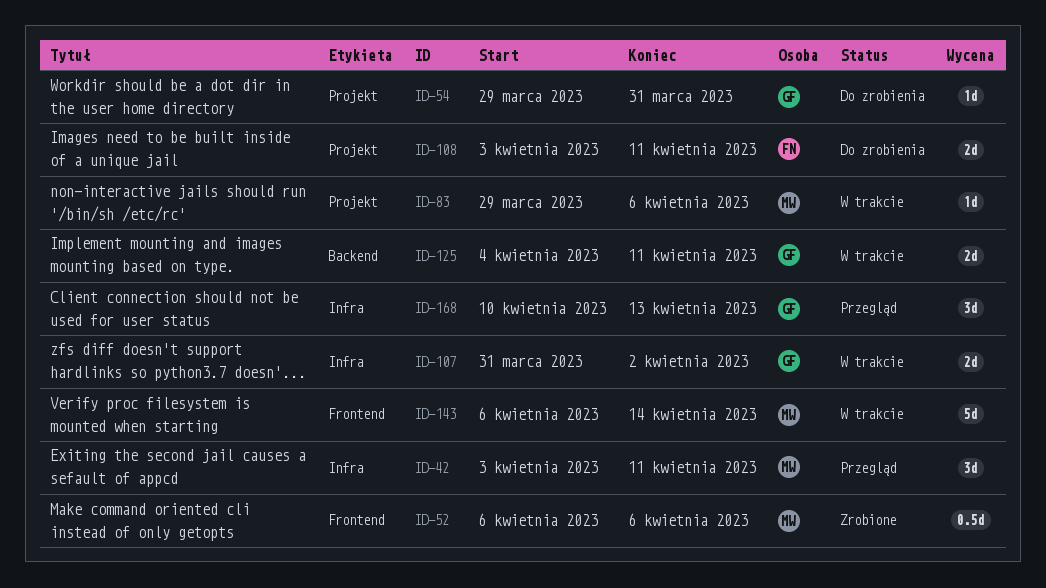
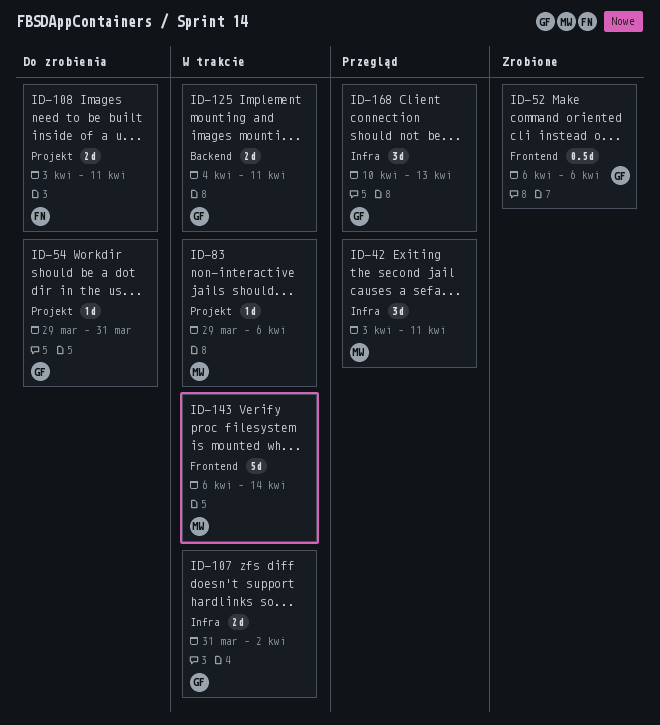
ID-52, owner: MW -> GF

